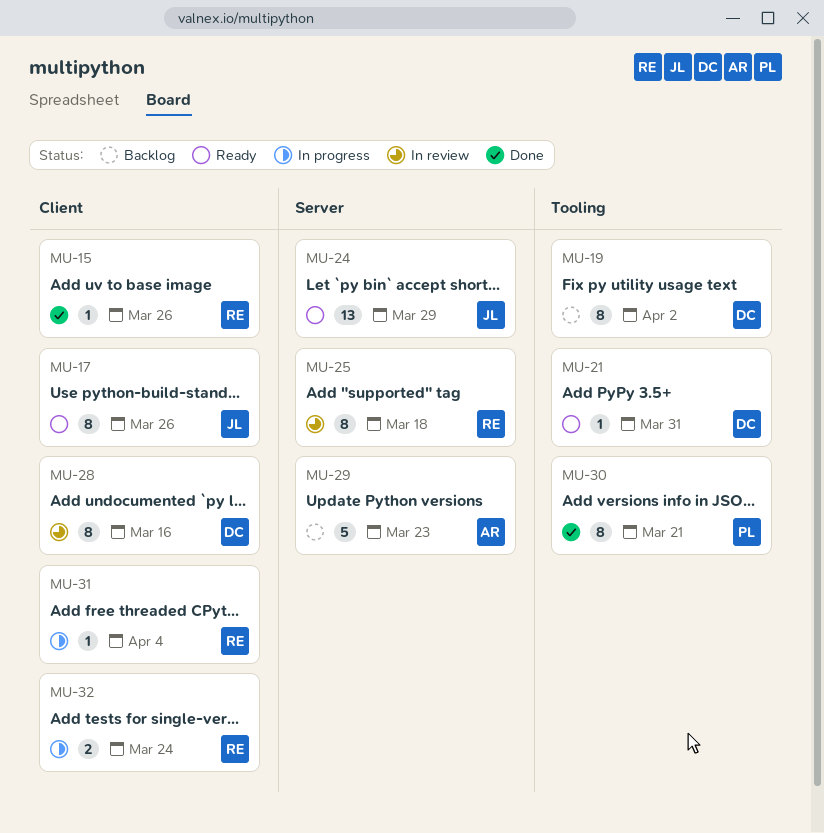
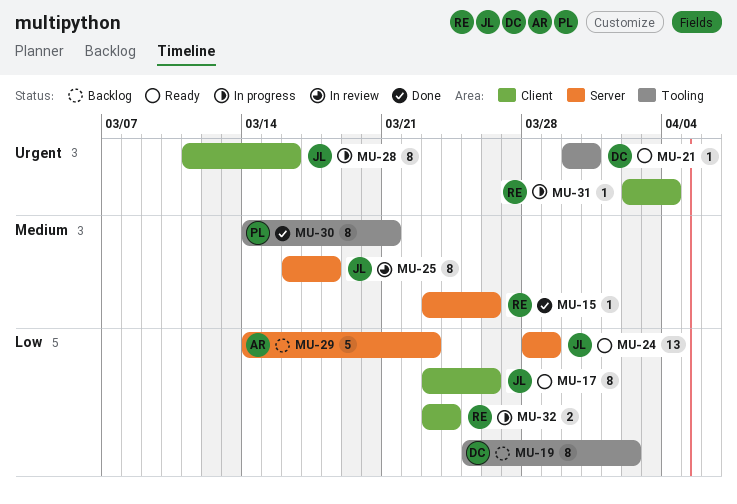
MU-15, label: Client -> Server
MU-25, owner: RE -> JL
MU-28, status: In review -> In progress
MU-28, owner: DC -> JL

